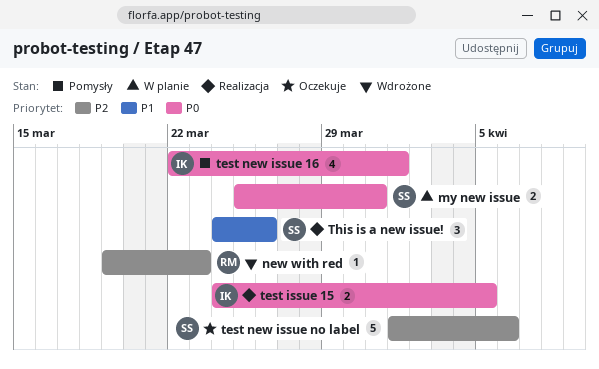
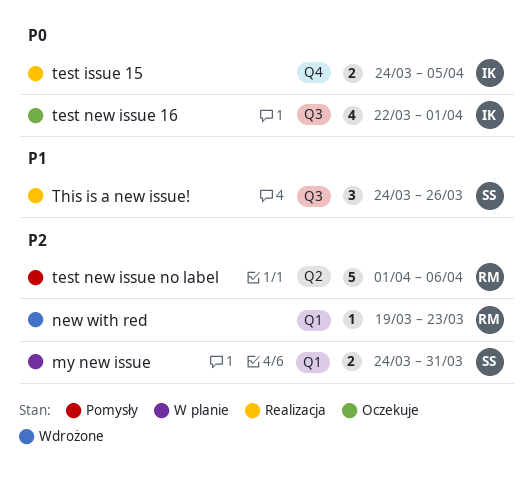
my new issue, priority: P0 -> P2
my new issue, start: Mar 25 -> Mar 24
test new issue 16, status: Pomysły -> Oczekuje
test new issue no label, status: Oczekuje -> Pomysły
test new issue no label, owner: SS -> RM

